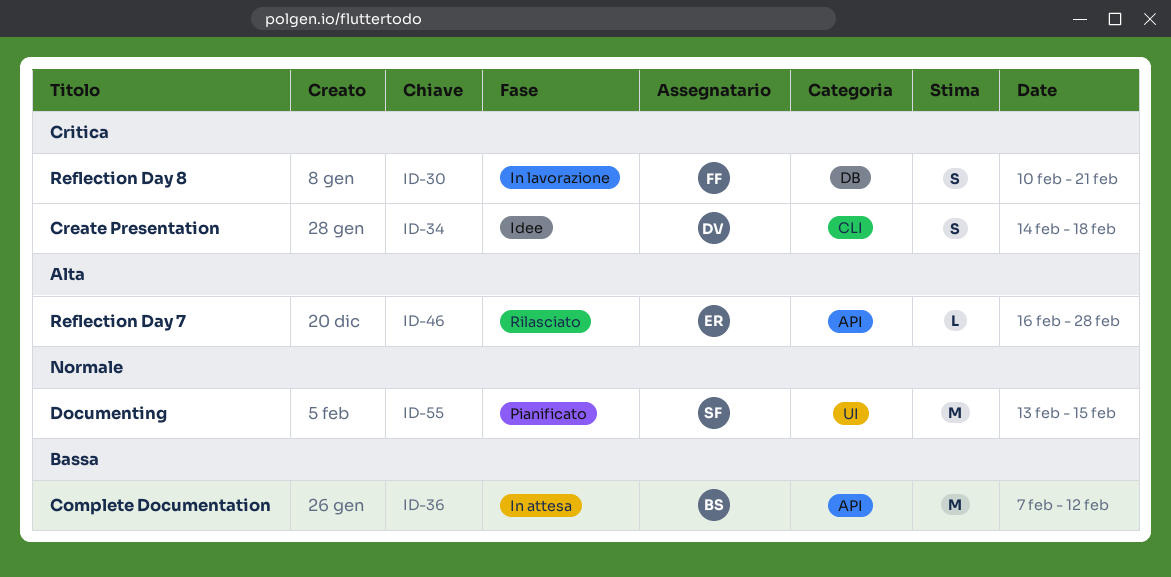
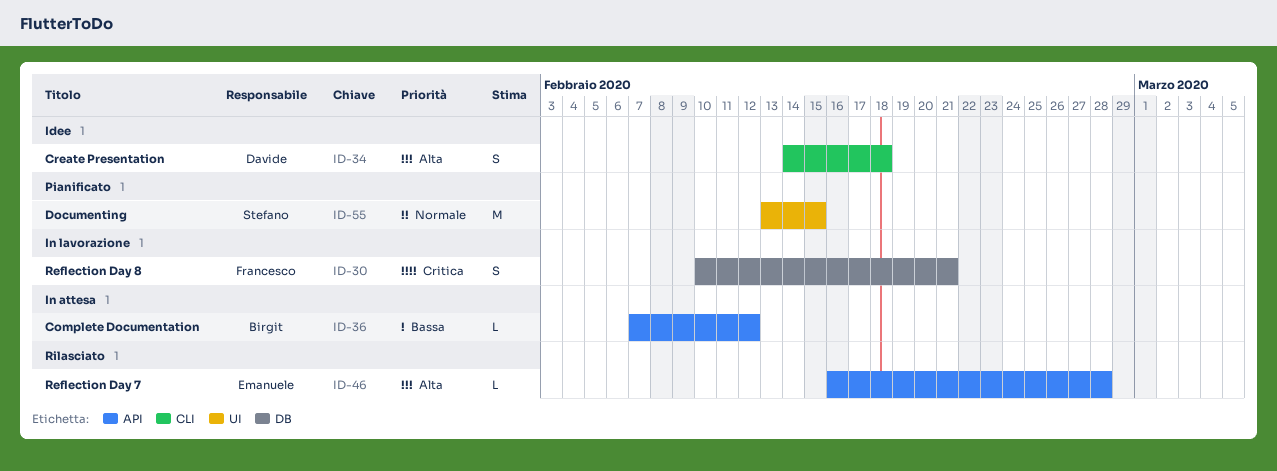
ID-34, priority: Critica -> Alta
ID-36, estimate: M -> L

